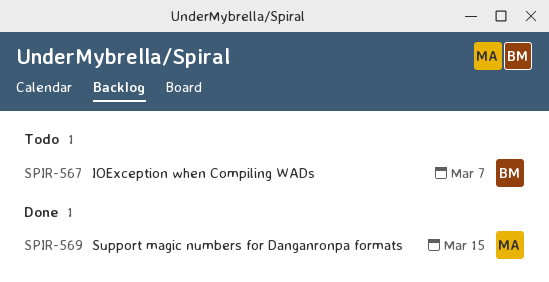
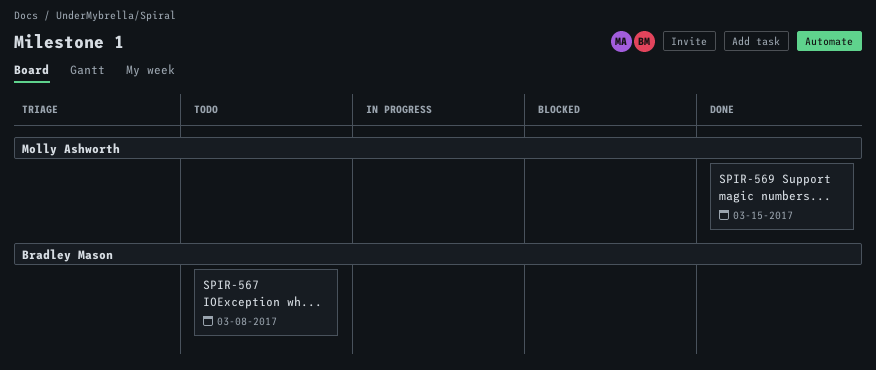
SPIR-567, due: Mar 7 -> Mar 8

